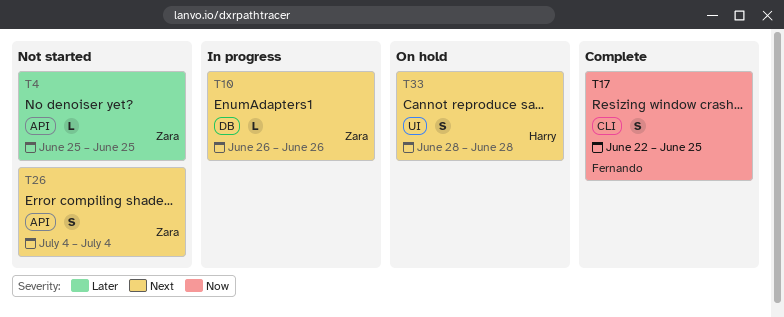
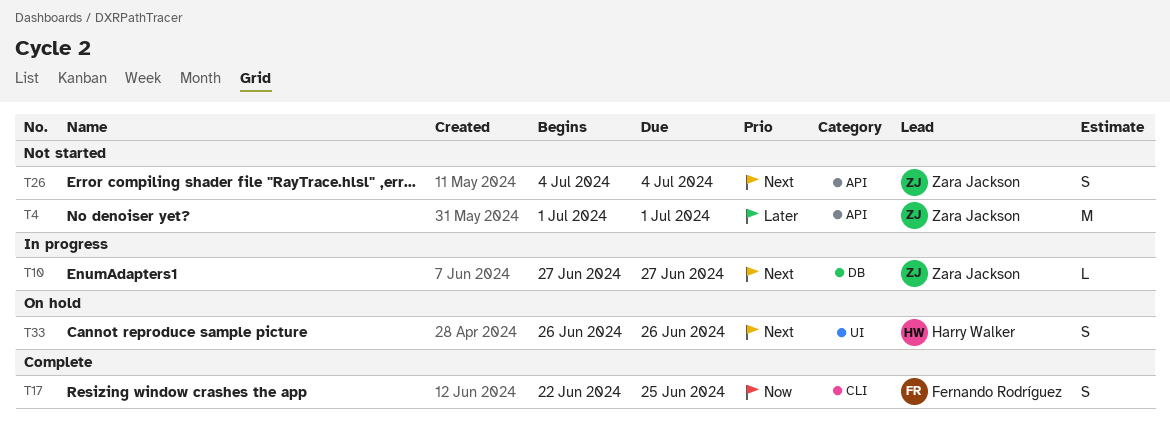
T4, estimate: L -> M
T4, start: Jun 25 -> Jul 1
T4, due: Jun 25 -> Jul 1
T10, start: Jun 26 -> Jun 27
T10, due: Jun 26 -> Jun 27
T33, start: Jun 28 -> Jun 26
T33, due: Jun 28 -> Jun 26

